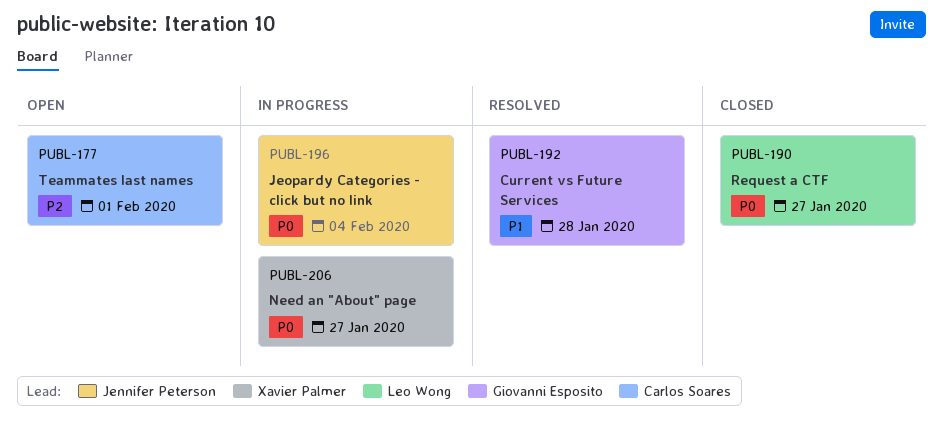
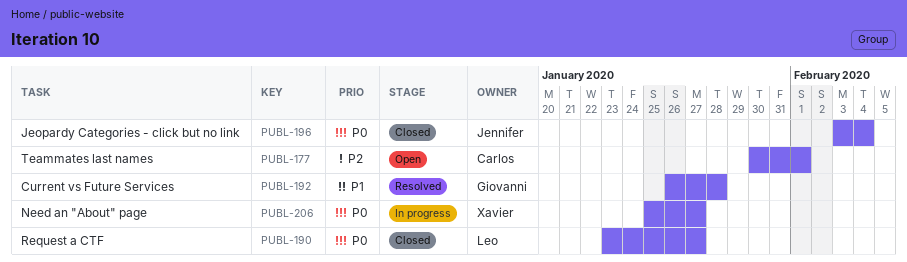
PUBL-196, status: In progress -> Closed

